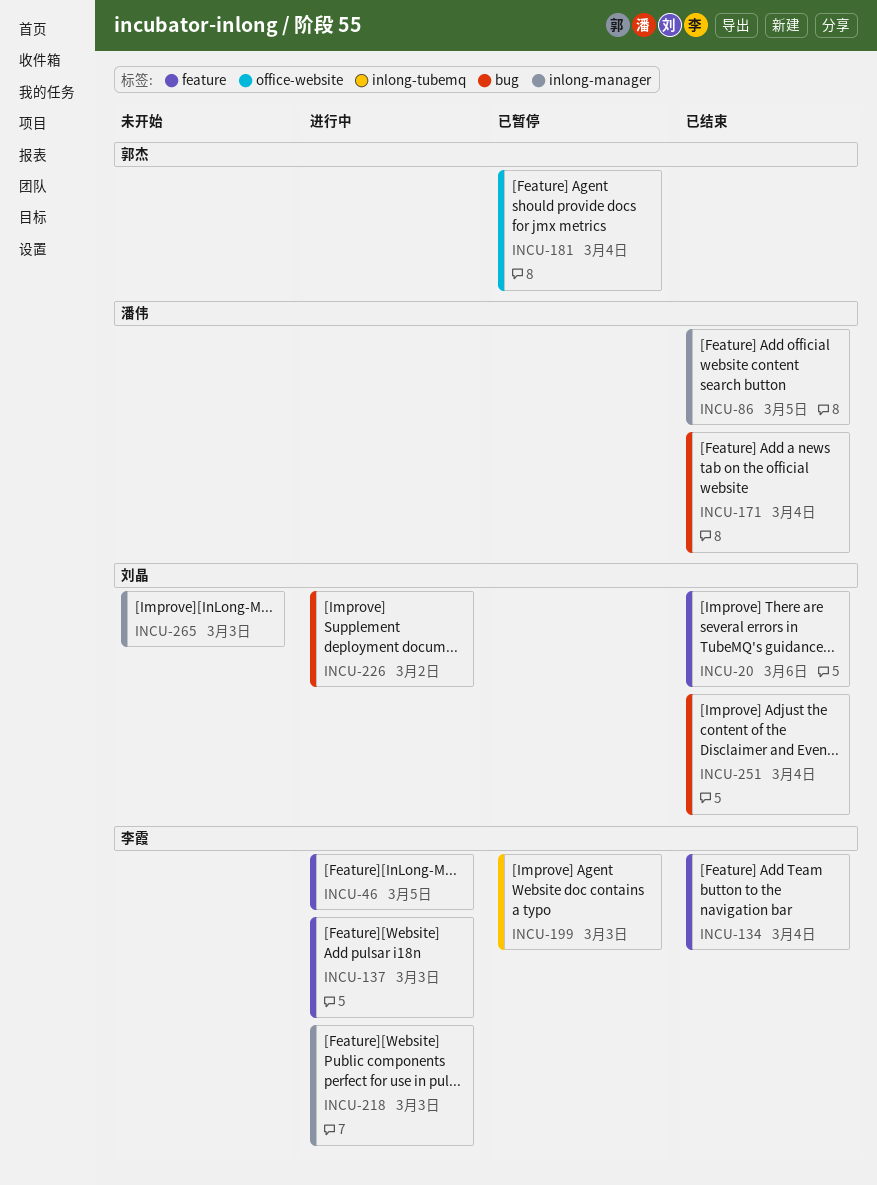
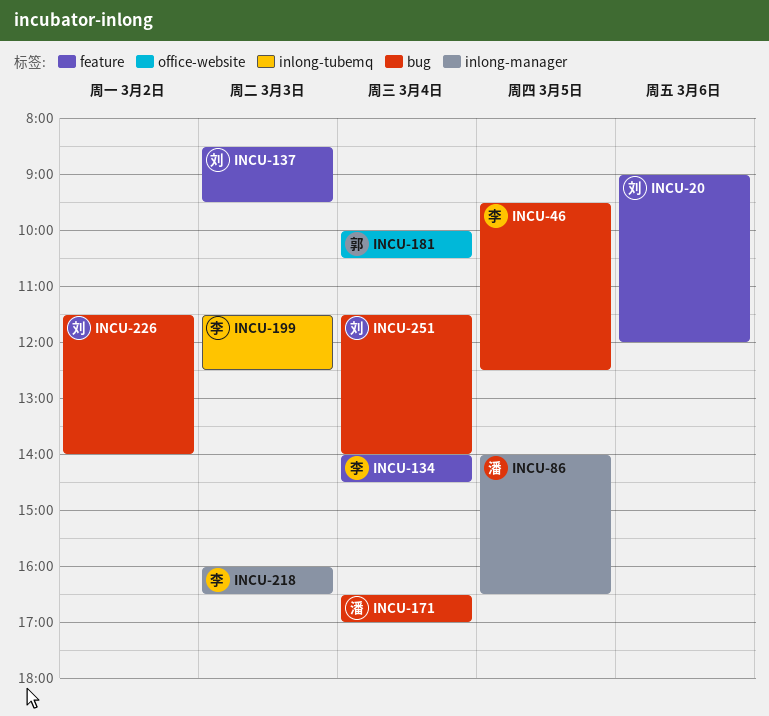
INCU-46, label: feature -> bug
INCU-137, owner: 李霞 -> 刘晶
INCU-265: present -> none

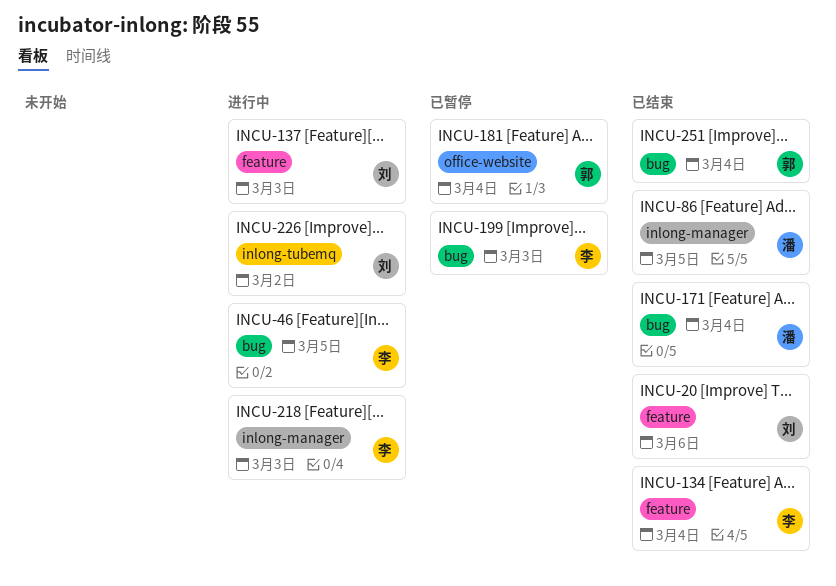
INCU-199, label: inlong-tubemq -> bug
INCU-226, label: bug -> inlong-tubemq
INCU-251, owner: 刘 -> 郭

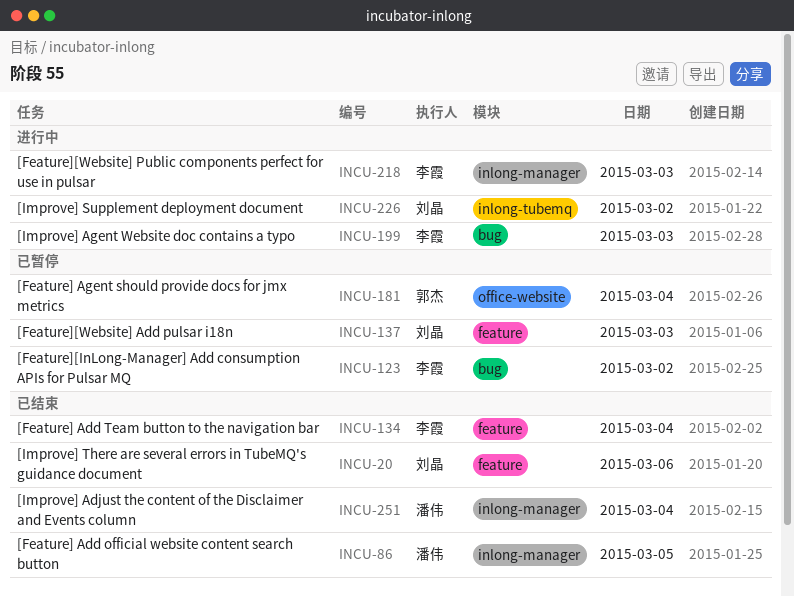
INCU-46: present -> none
INCU-123: none -> present
INCU-137, status: 进行中 -> 已暂停
INCU-171: present -> none
INCU-199, status: 已暂停 -> 进行中
INCU-251, owner: 郭杰 -> 潘伟
INCU-251, label: bug -> inlong-manager

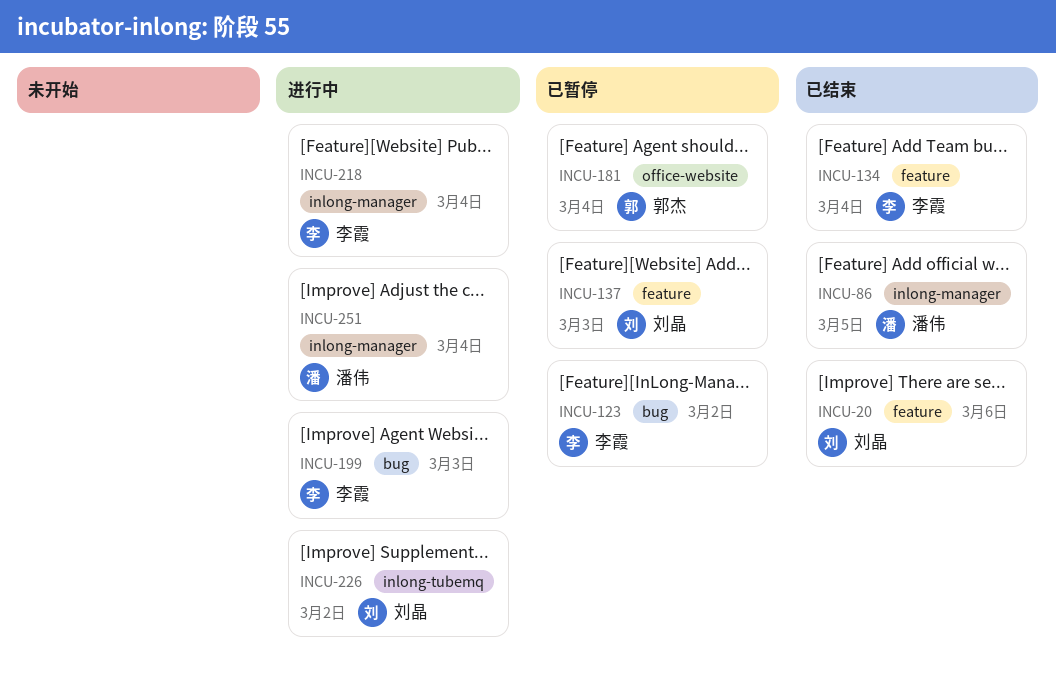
INCU-218, day: Mar 3 -> Mar 4
INCU-251, status: 已结束 -> 进行中

